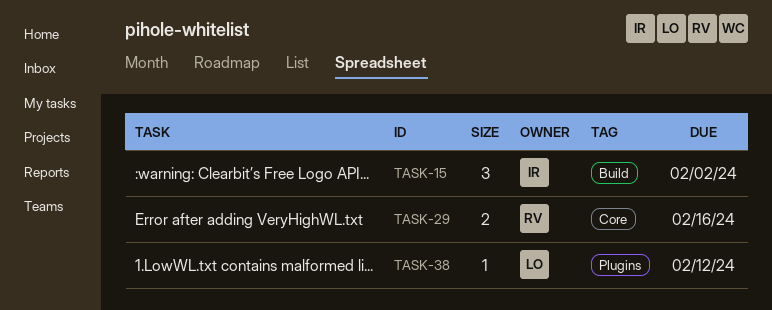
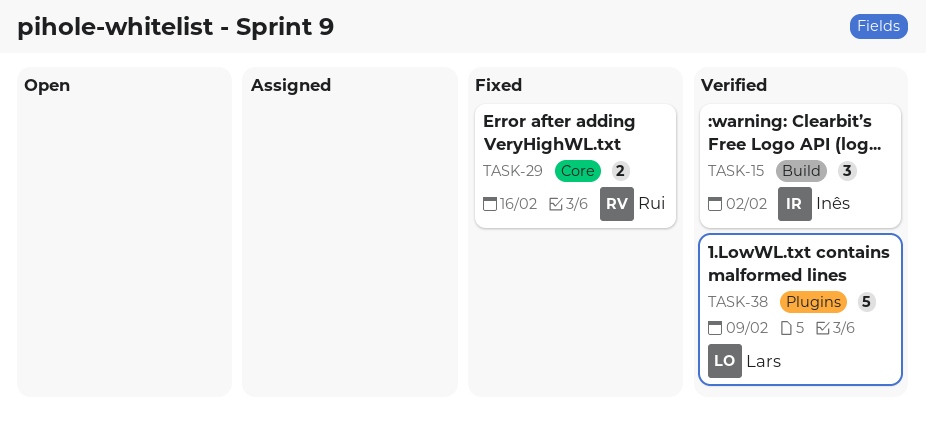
TASK-38, estimate: 1 -> 5
TASK-38, due: Feb 12 -> Feb 9

